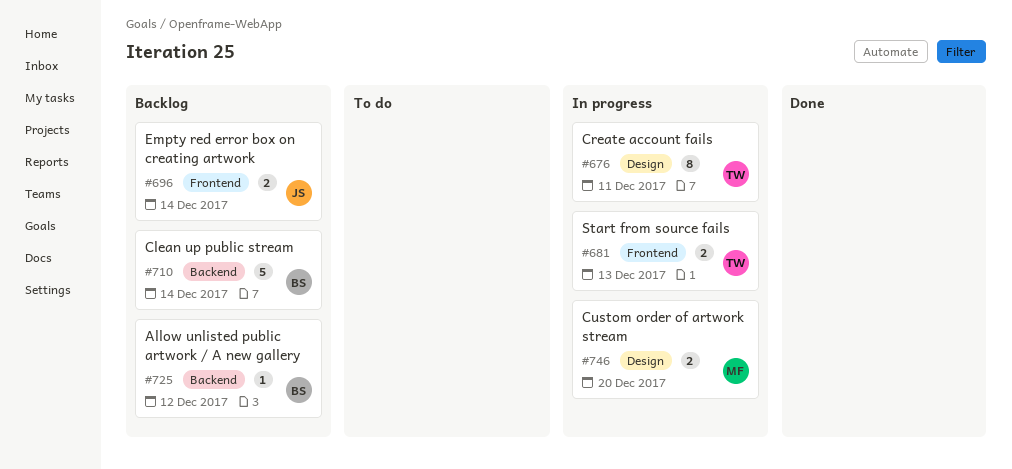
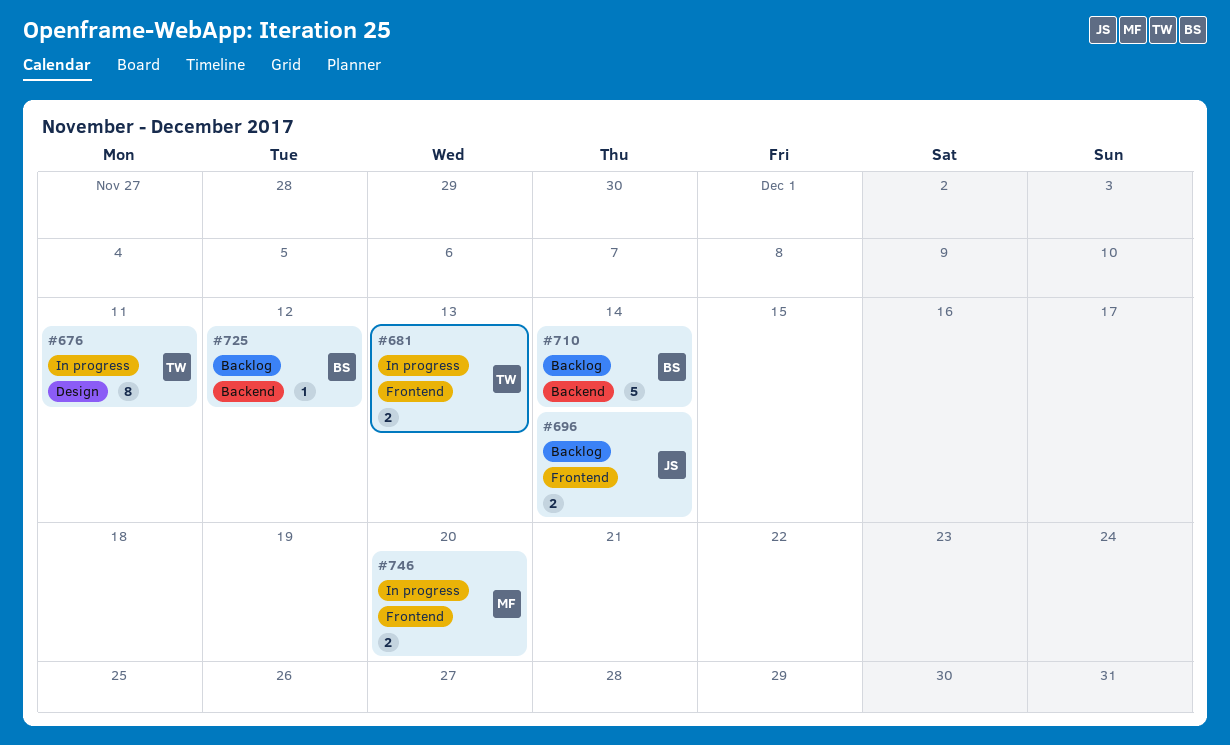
#746, label: Design -> Frontend

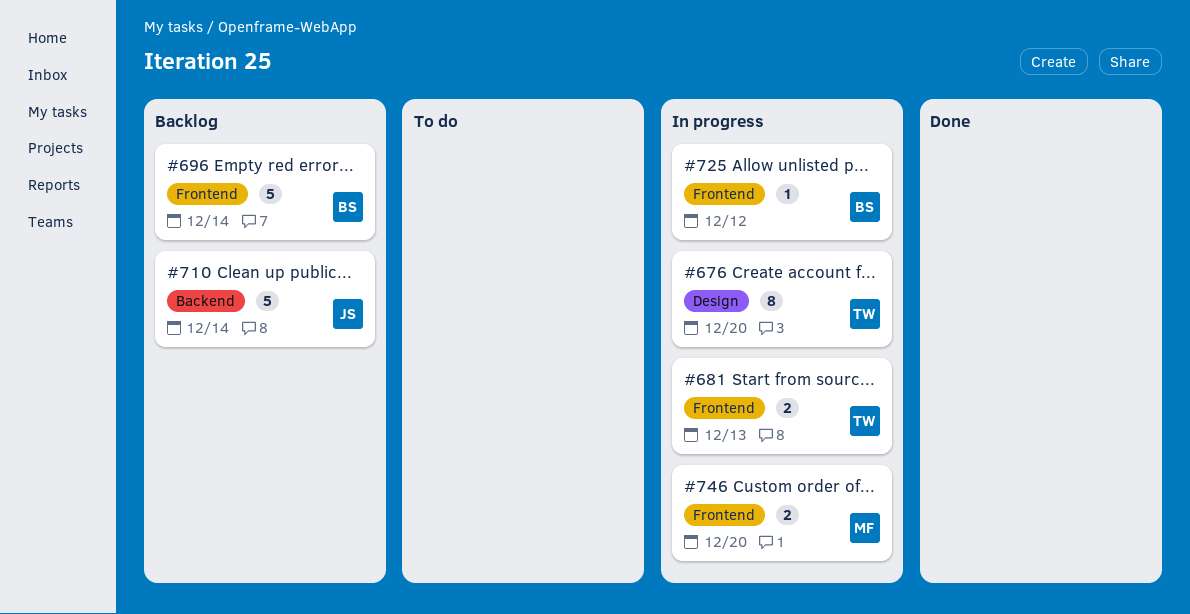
#676, due: Dec 11 -> Dec 20
#696, owner: JS -> BS
#696, estimate: 2 -> 5
#710, owner: BS -> JS
#725, status: Backlog -> In progress
#725, label: Backend -> Frontend

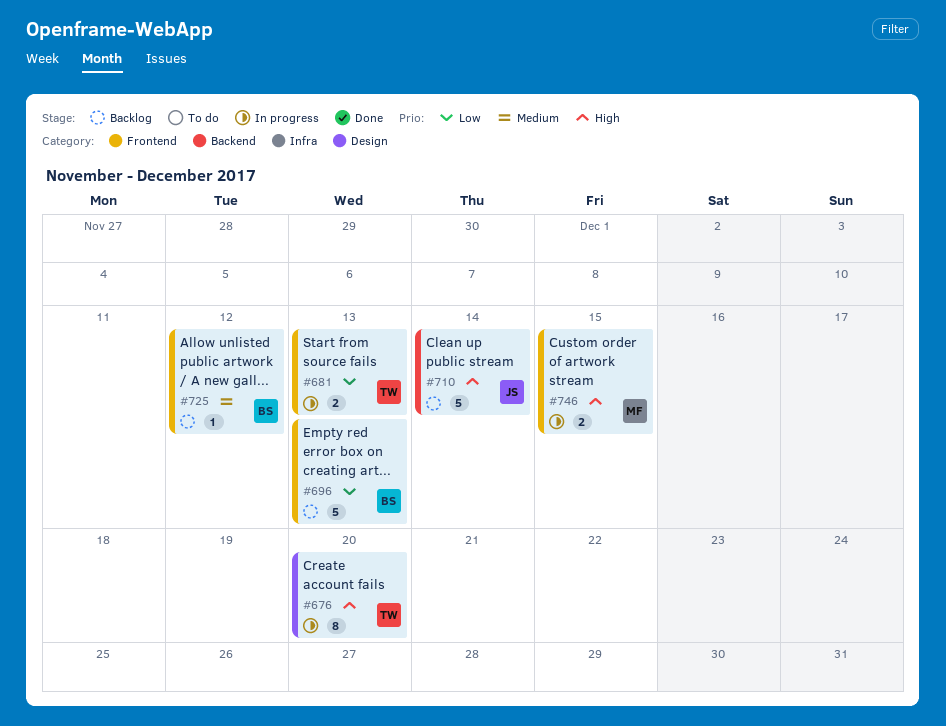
#696, due: Dec 14 -> Dec 13
#725, status: In progress -> Backlog
#746, due: Dec 20 -> Dec 15

